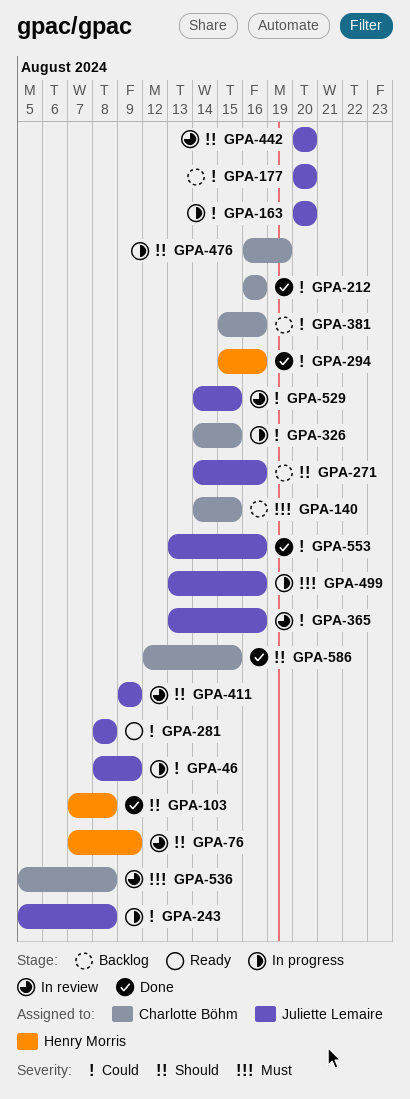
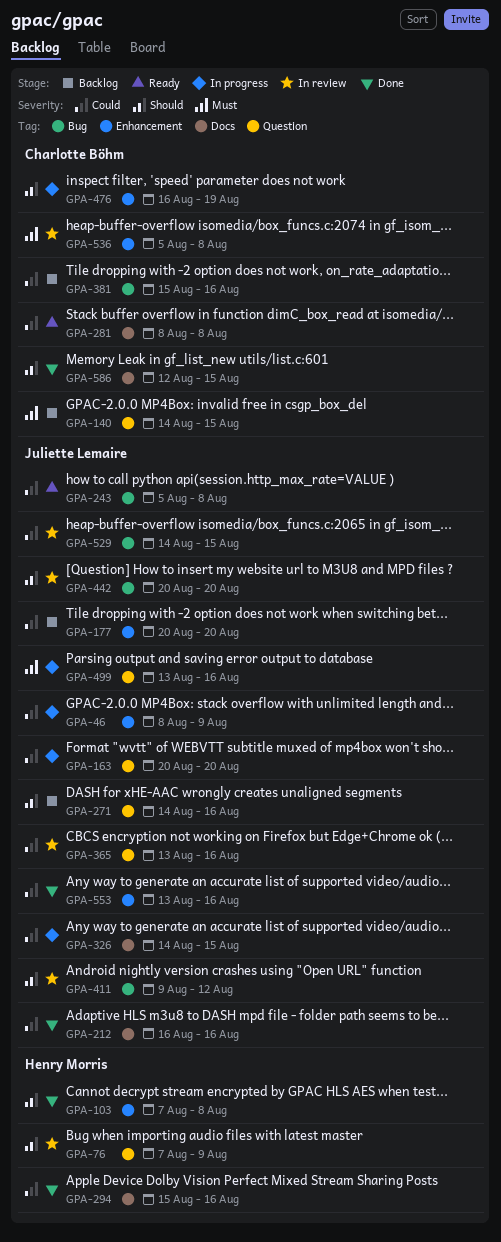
GPA-212, owner: Charlotte Böhm -> Juliette Lemaire
GPA-243, status: In progress -> Ready
GPA-281, owner: Juliette Lemaire -> Charlotte Böhm
GPA-326, owner: Charlotte Böhm -> Juliette Lemaire
GPA-411, due: Aug 9 -> Aug 12

